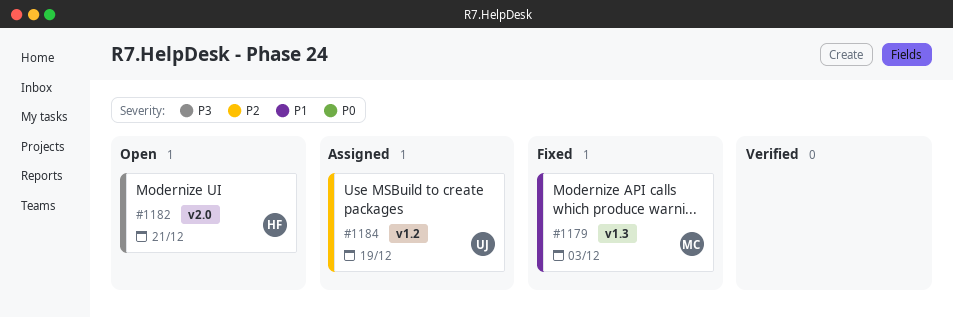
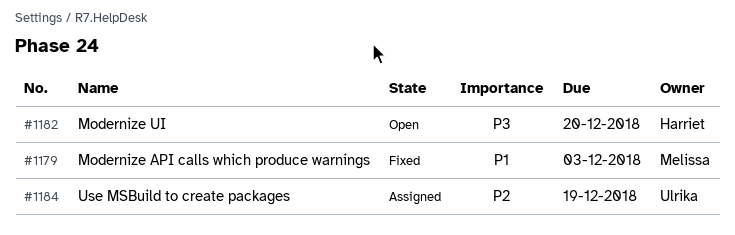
#1182, due: Dec 21 -> Dec 20

